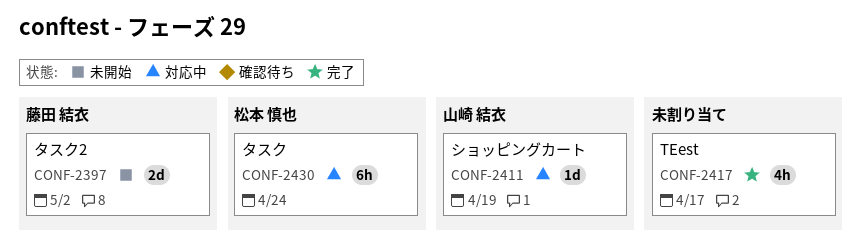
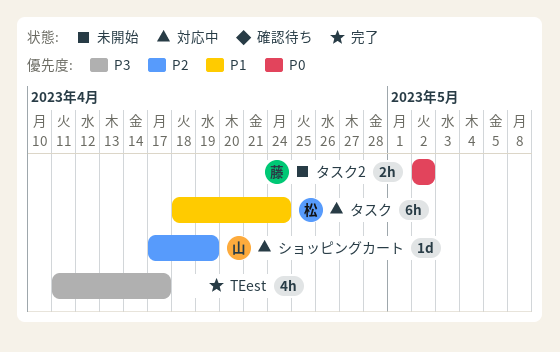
タスク2, estimate: 2d -> 2h

